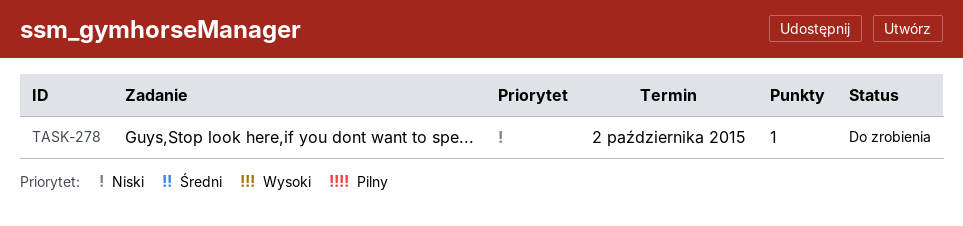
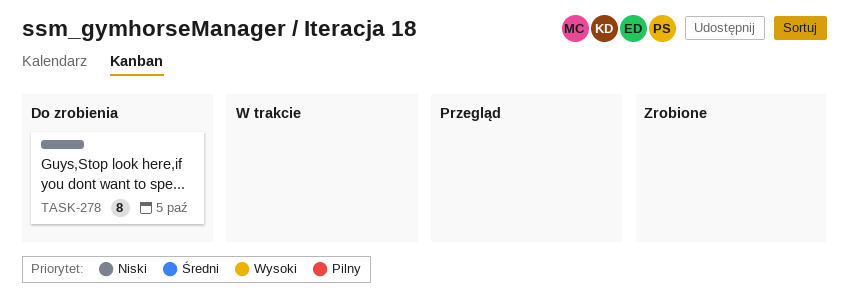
TASK-278, estimate: 1 -> 8
TASK-278, due: Oct 2 -> Oct 5

